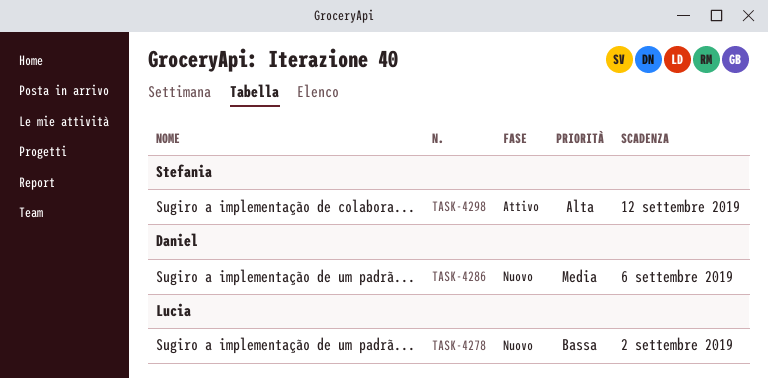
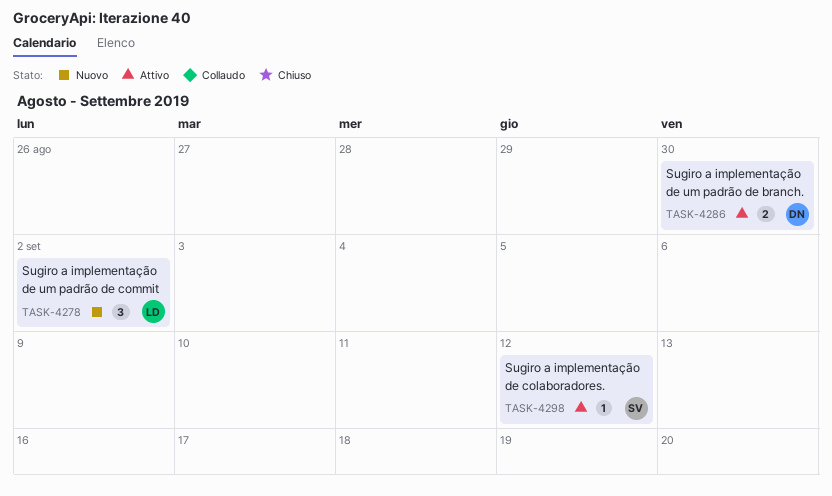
TASK-4286, status: Nuovo -> Attivo
TASK-4286, due: Sep 6 -> Aug 30

